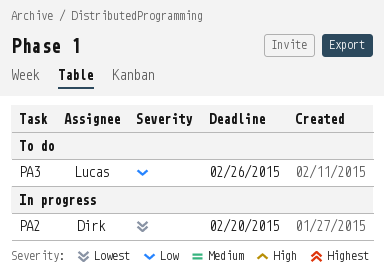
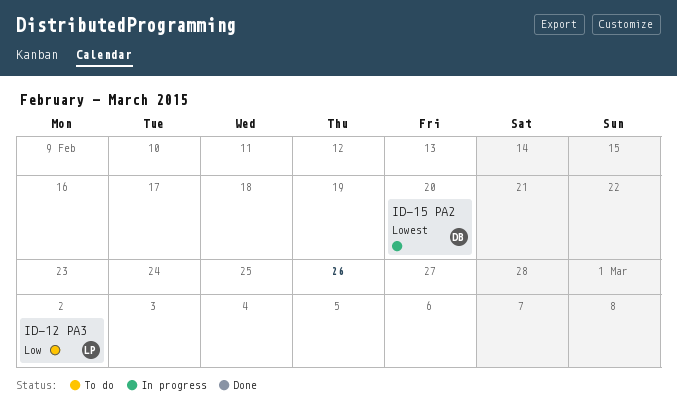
PA3, due: Feb 26 -> Mar 2

